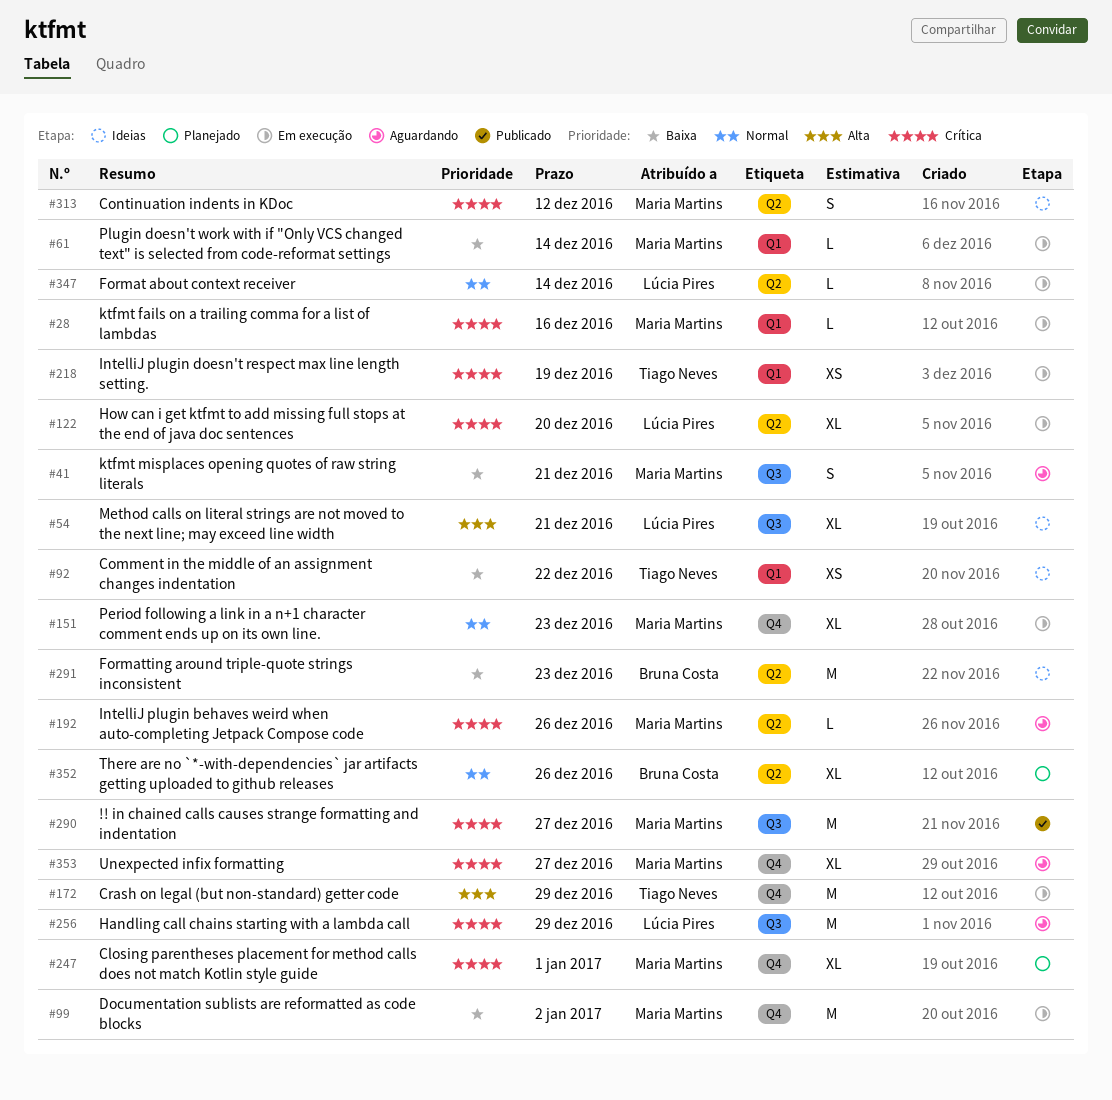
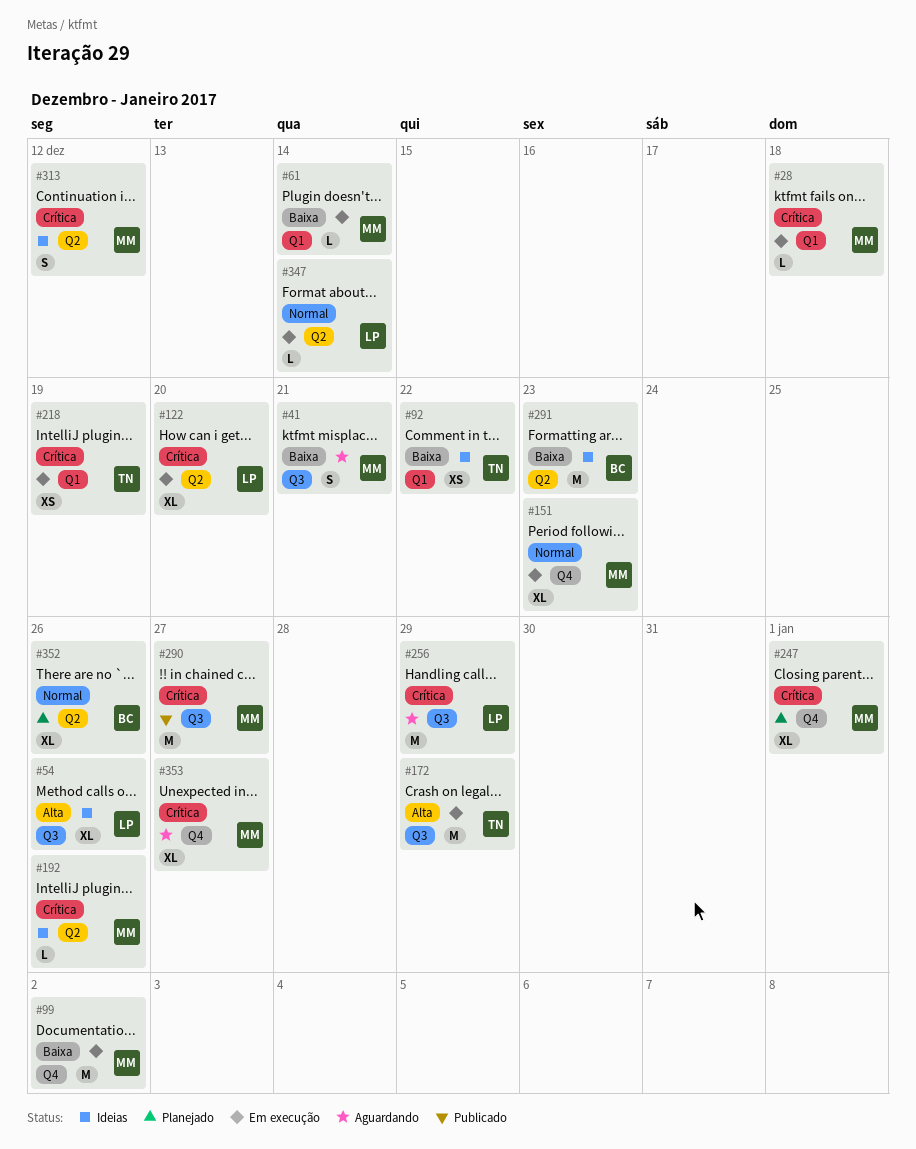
#28, due: Dec 16 -> Dec 18
#54, due: Dec 21 -> Dec 26
#172, label: Q4 -> Q3
#192, status: Aguardando -> Ideias

